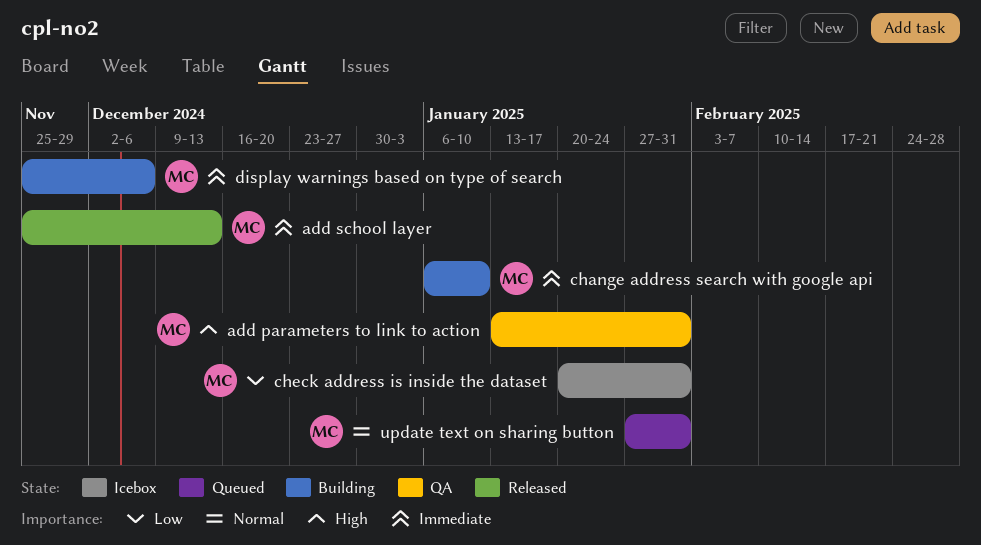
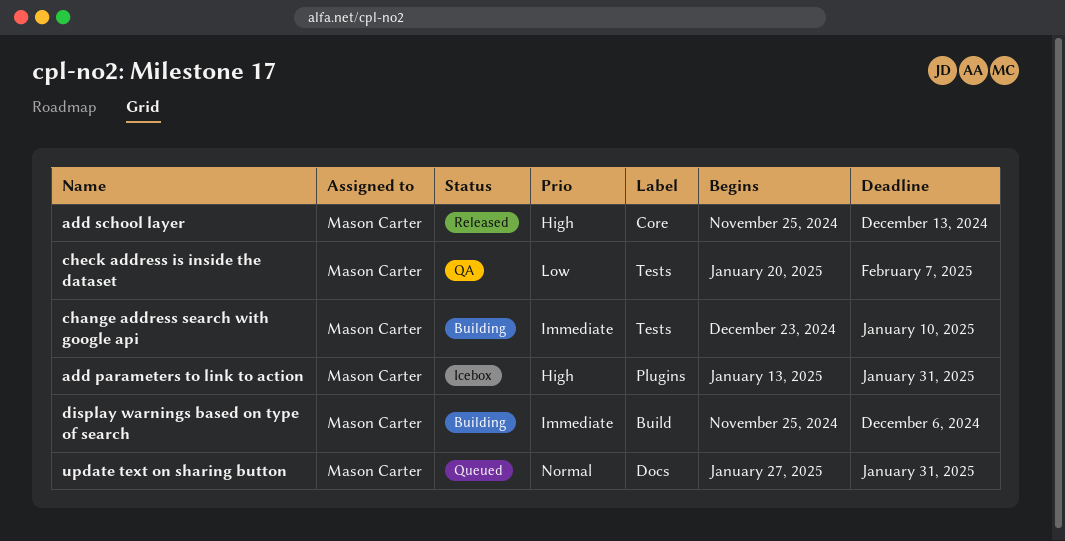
add parameters to link to action, status: QA -> Icebox
add school layer, priority: Immediate -> High
change address search with google api, start: Jan 6 -> Dec 23
check address is inside the dataset, status: Icebox -> QA
check address is inside the dataset, due: Jan 31 -> Feb 7

